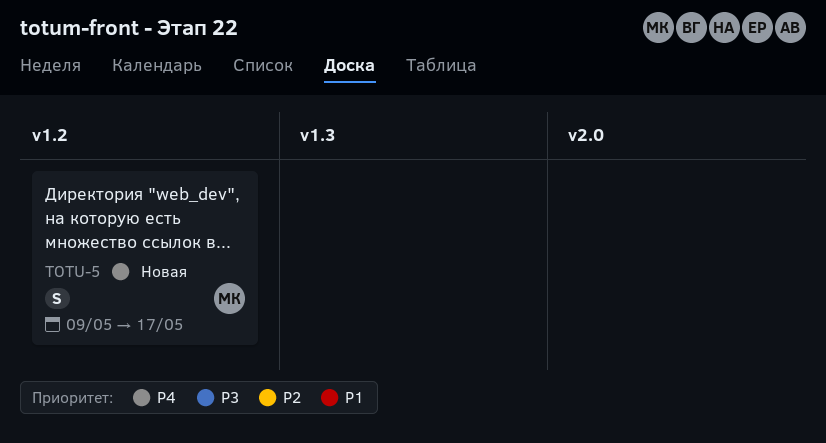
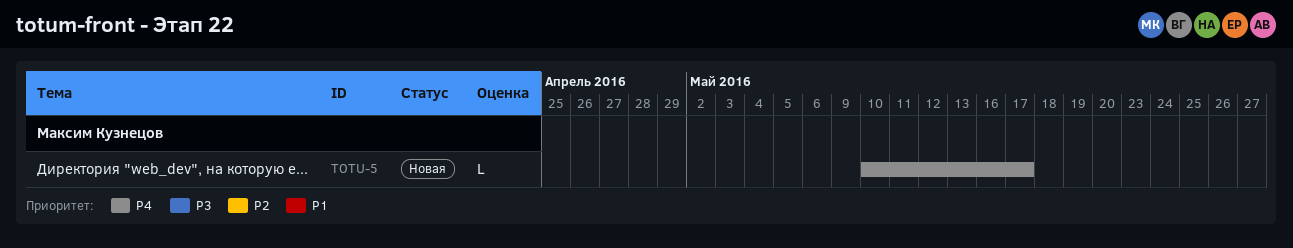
TOTU-5, estimate: S -> L
TOTU-5, start: May 9 -> May 10

